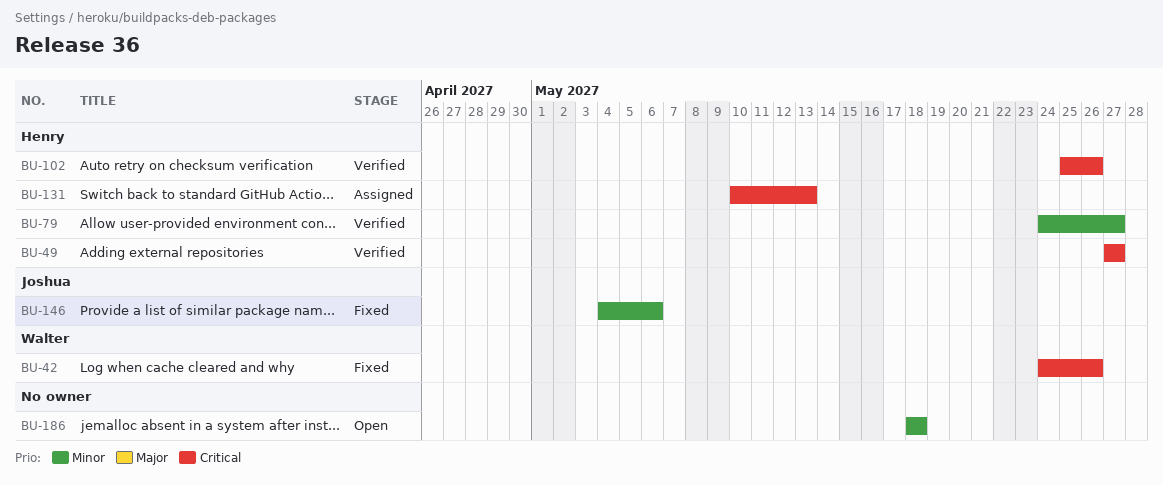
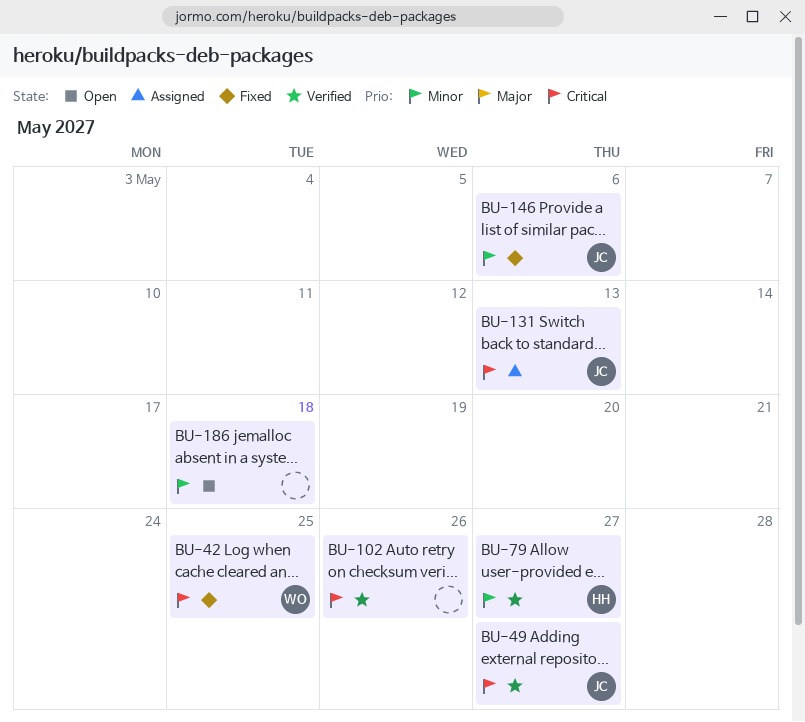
BU-42, due: May 26 -> May 25
BU-49, owner: Henry -> Joshua
BU-102, owner: Henry -> none
BU-131, owner: Henry -> Joshua

